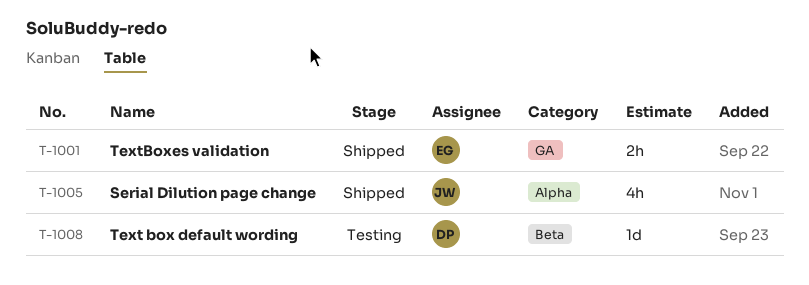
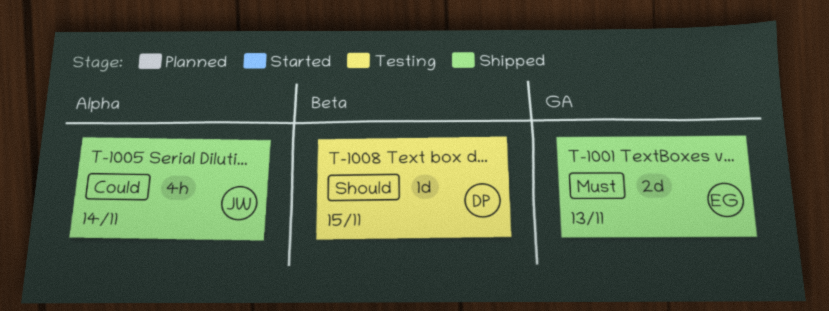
T-1001, estimate: 2h -> 2d

